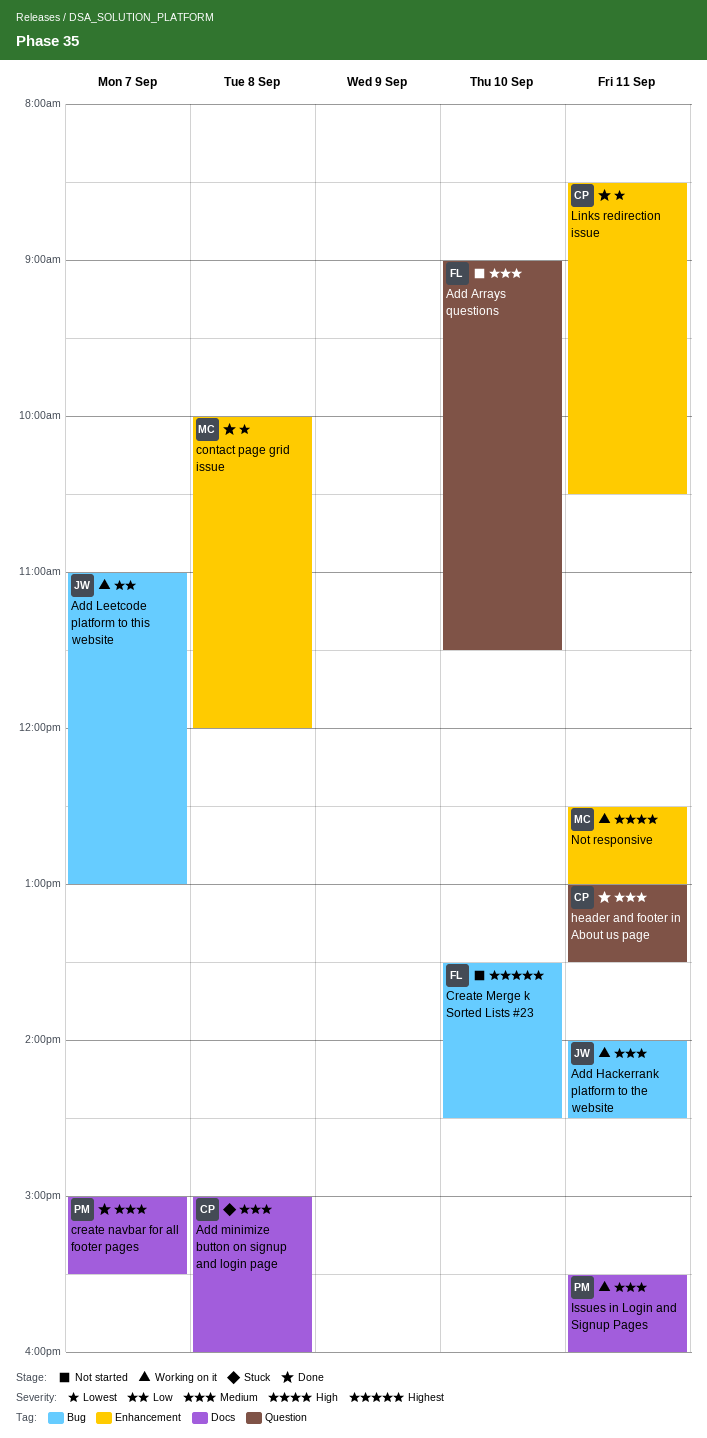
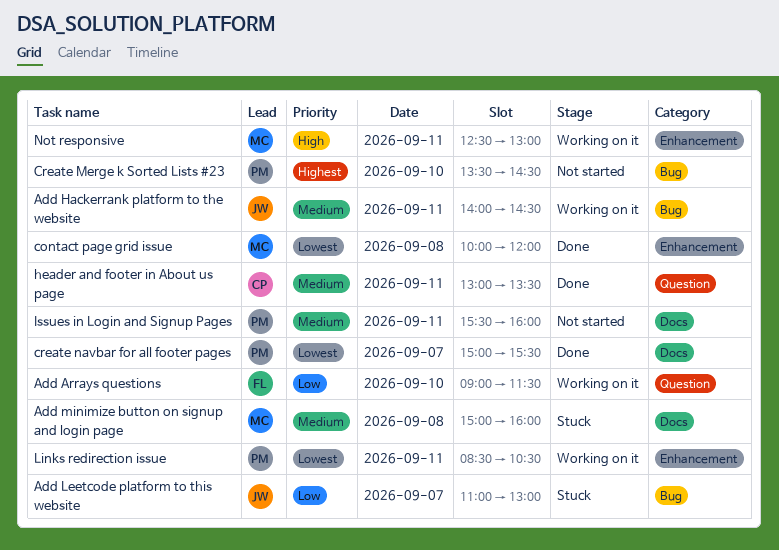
Add Arrays questions, status: Not started -> Working on it
Add Arrays questions, priority: Medium -> Low
Add Leetcode platform to this website, status: Working on it -> Stuck
Add minimize button on signup and login page, owner: CP -> MC
Create Merge k Sorted Lists #23, owner: FL -> PM
create navbar for all footer pages, priority: Medium -> Lowest
Issues in Login and Signup Pages, status: Working on it -> Not started
Links redirection issue, status: Done -> Working on it
Links redirection issue, owner: CP -> PM

